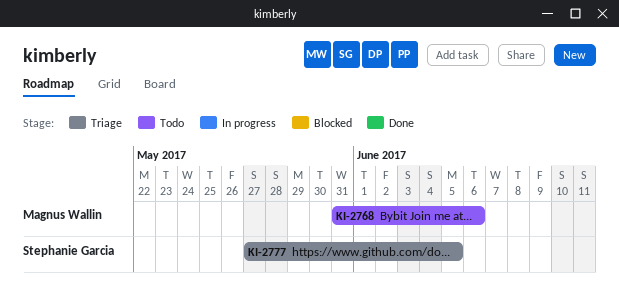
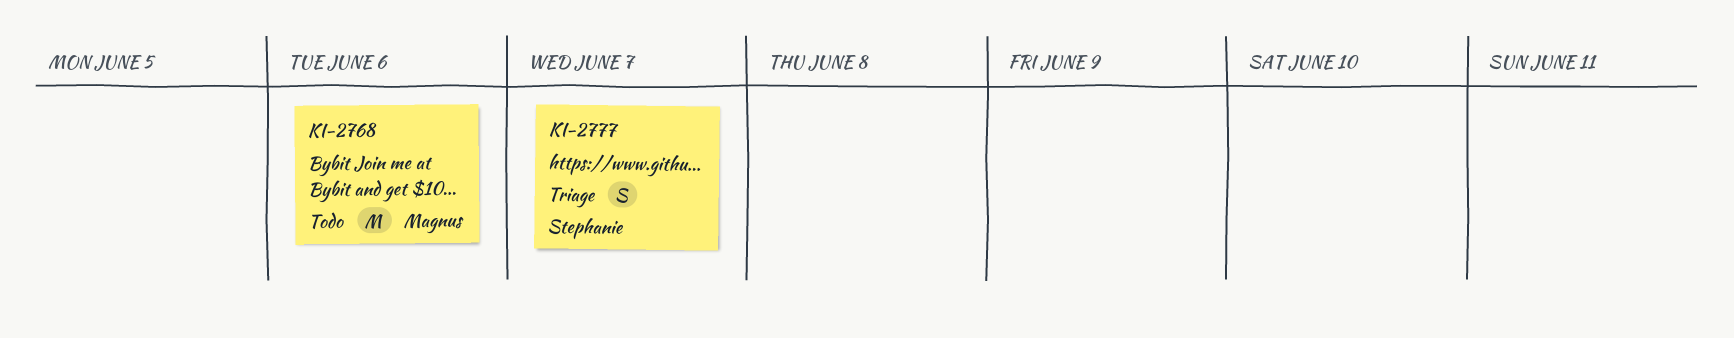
KI-2777, due: Jun 5 -> Jun 7

